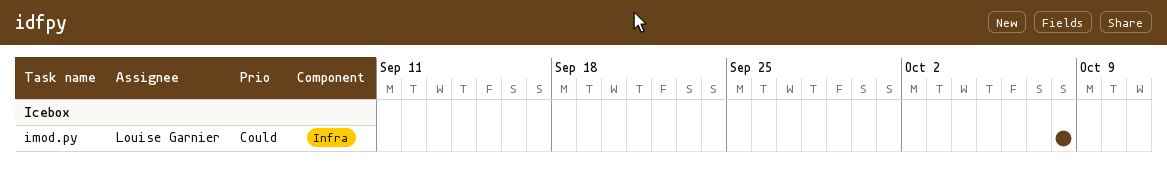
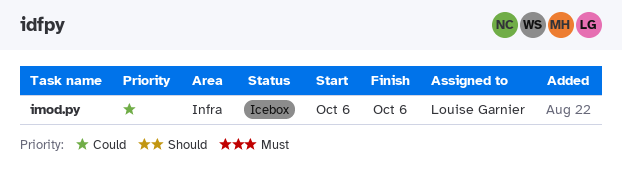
imod.py, start: Oct 8 -> Oct 6
imod.py, due: Oct 8 -> Oct 6

